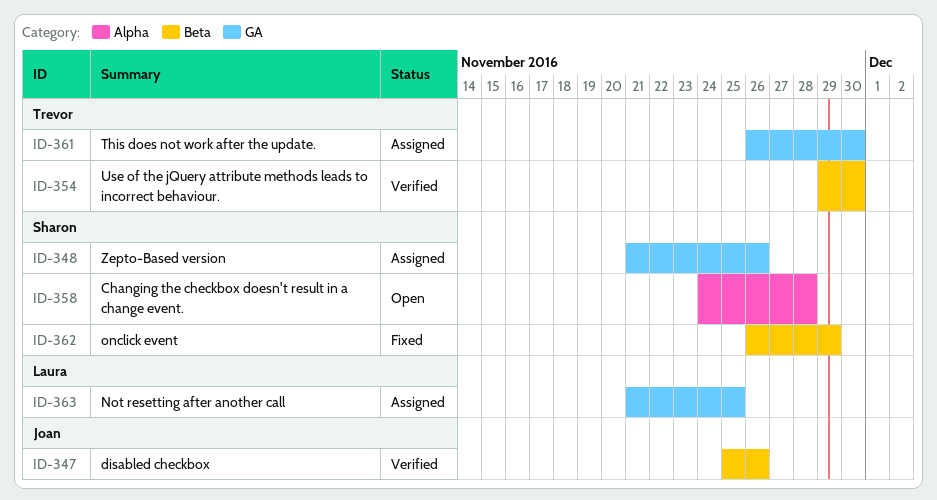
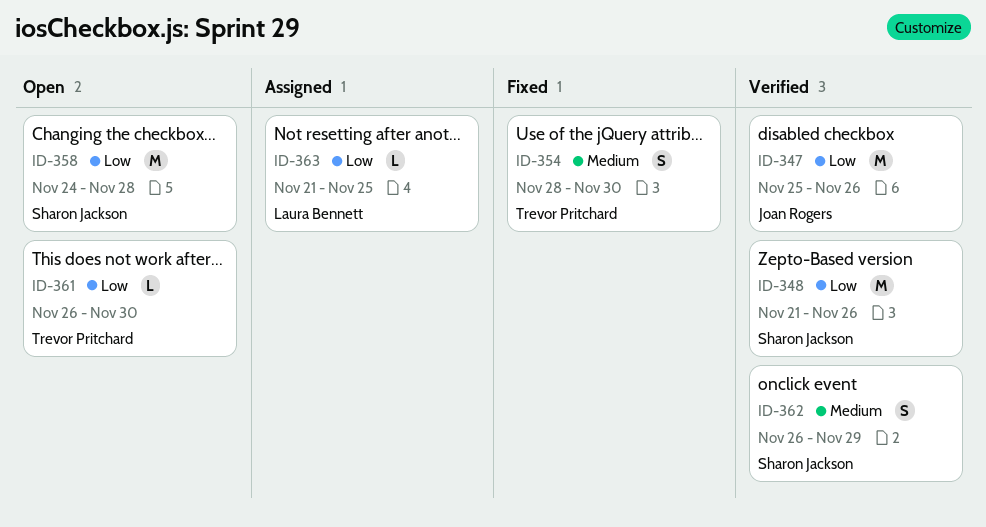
ID-348, status: Assigned -> Verified
ID-354, status: Verified -> Fixed
ID-354, start: Nov 29 -> Nov 28
ID-361, status: Assigned -> Open
ID-362, status: Fixed -> Verified

